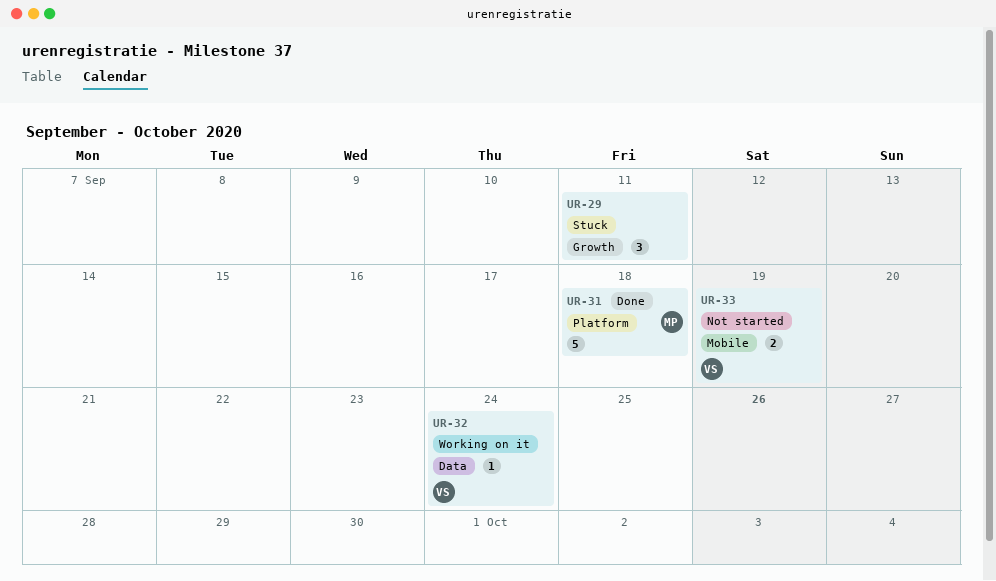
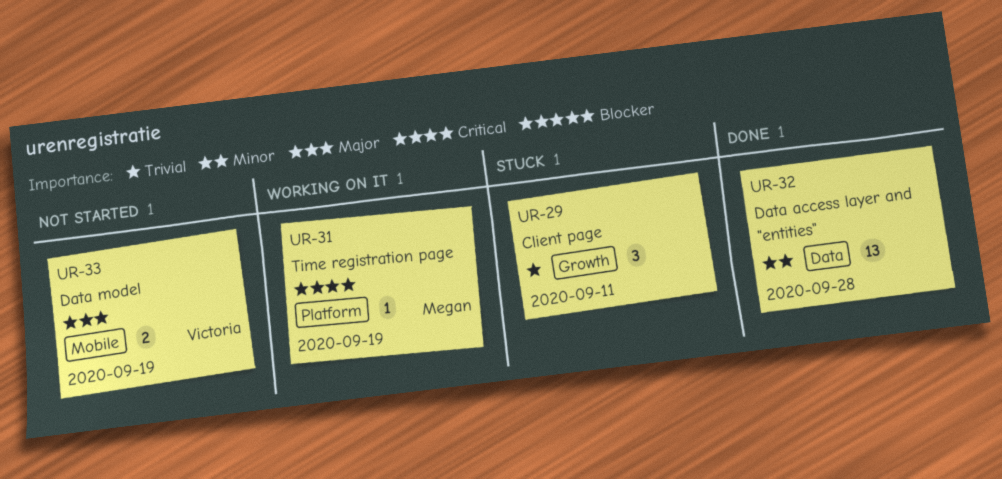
UR-31, status: Done -> Working on it
UR-31, estimate: 5 -> 1
UR-31, due: Sep 18 -> Sep 19
UR-32, status: Working on it -> Done
UR-32, owner: Victoria -> none
UR-32, estimate: 1 -> 13
UR-32, due: Sep 24 -> Sep 28

